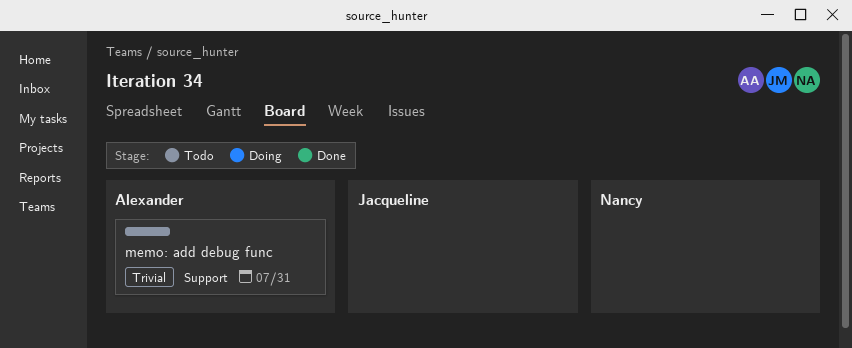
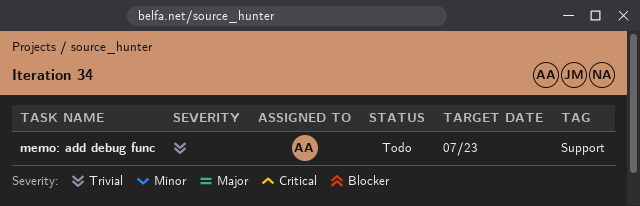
memo: add debug func, due: Jul 31 -> Jul 23

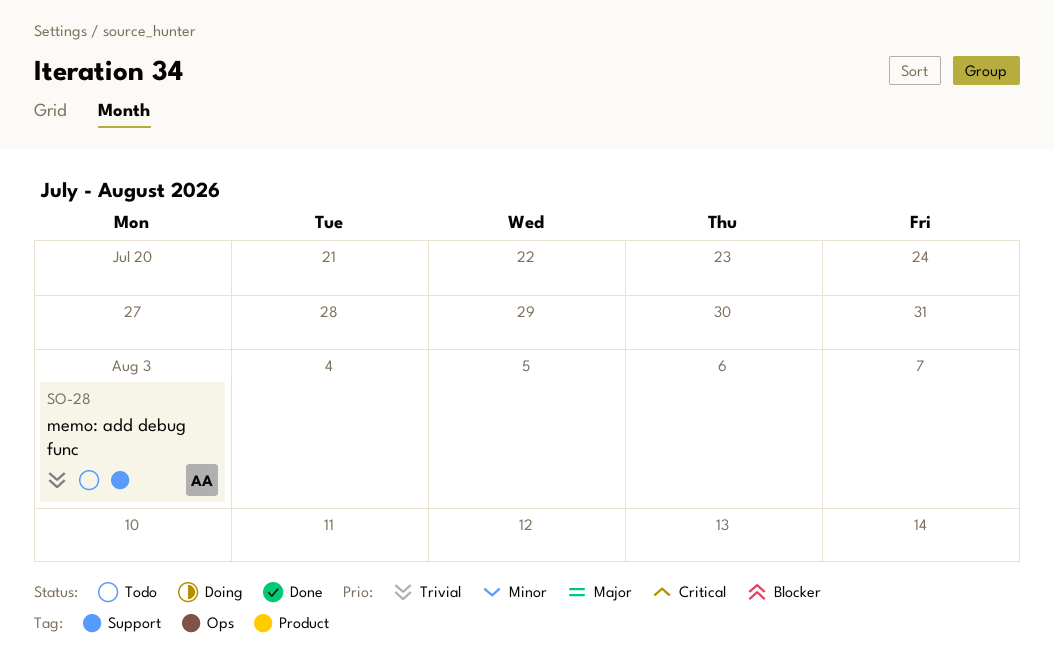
memo: add debug func, due: Jul 23 -> Aug 3

